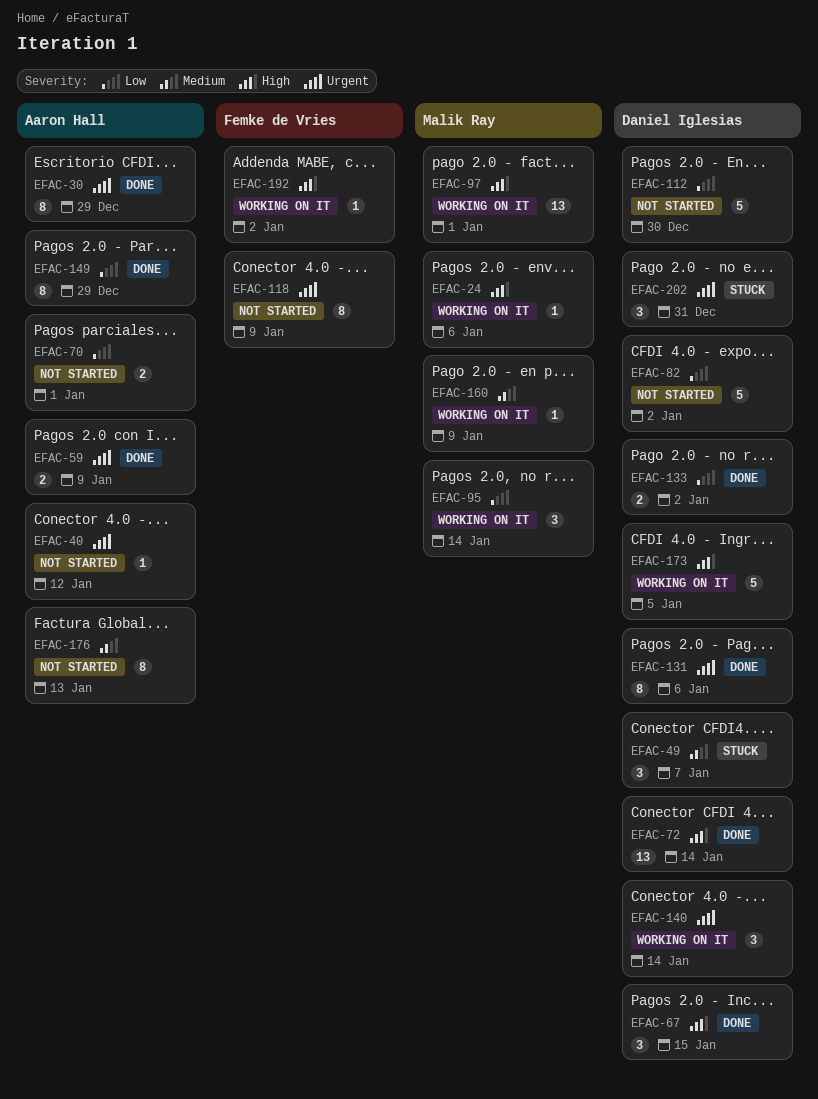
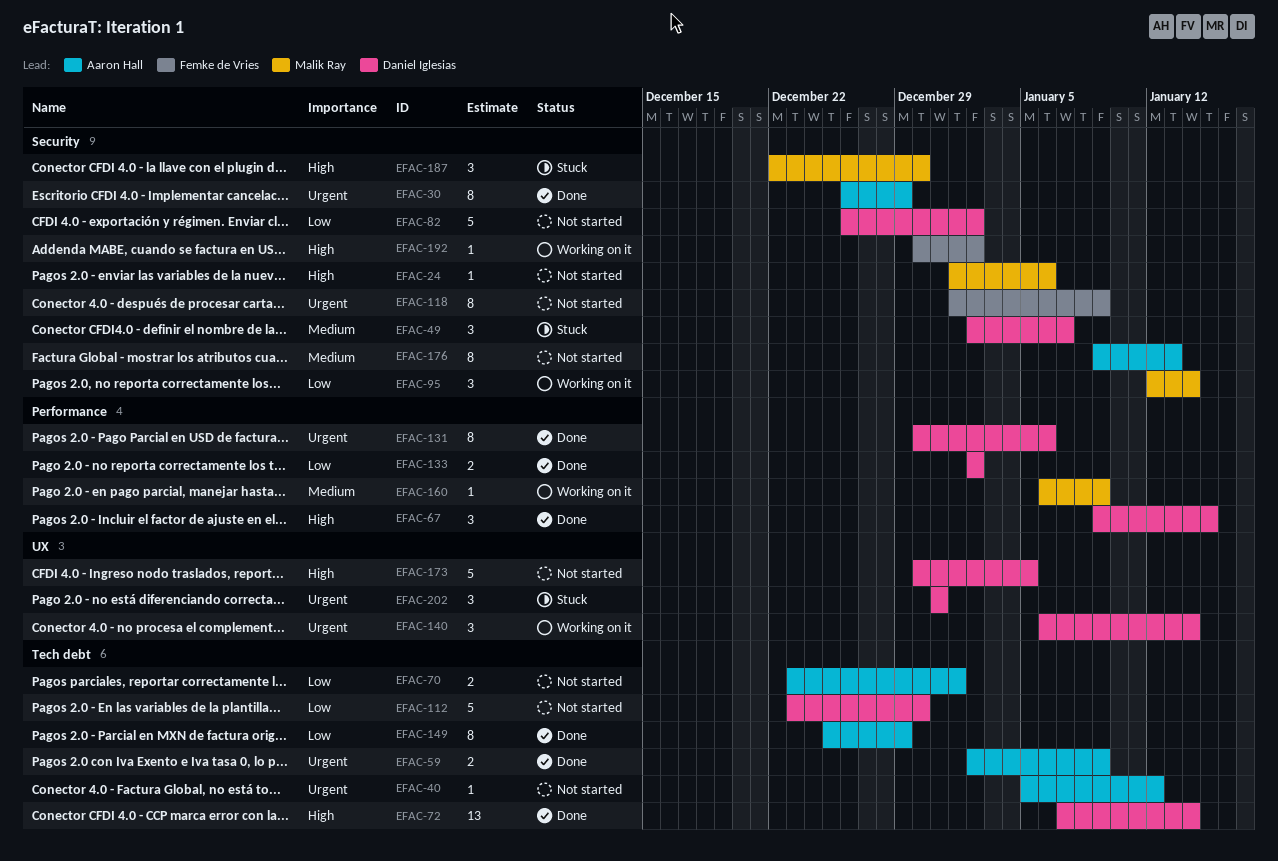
EFAC-24, status: Working on it -> Not started
EFAC-97: present -> none
EFAC-173, status: Working on it -> Not started
EFAC-187: none -> present

